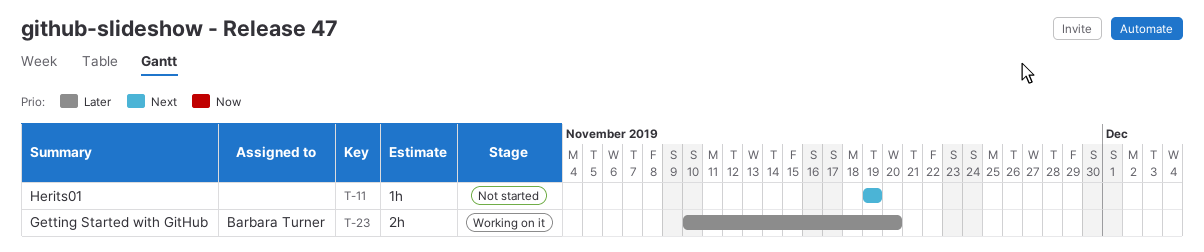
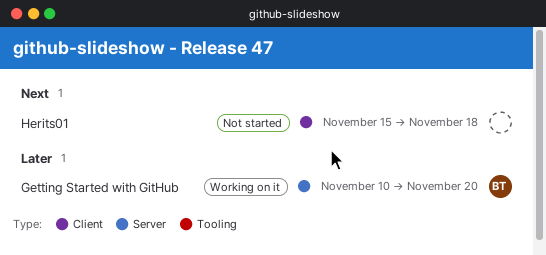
Herits01, start: Nov 19 -> Nov 15
Herits01, due: Nov 19 -> Nov 18

